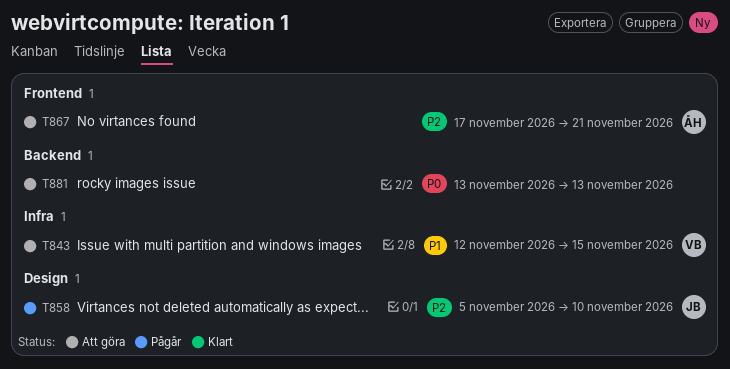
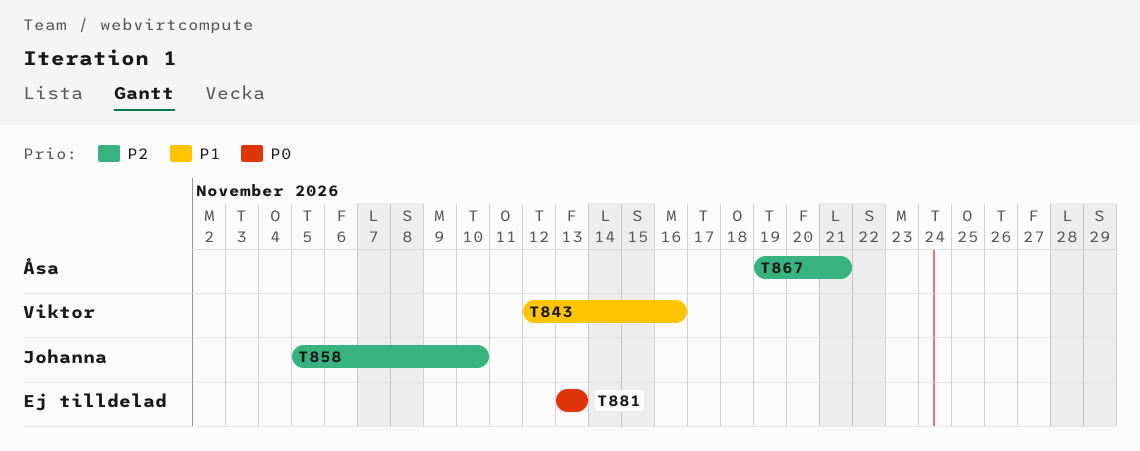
T843, due: Nov 15 -> Nov 16
T867, start: Nov 17 -> Nov 19

